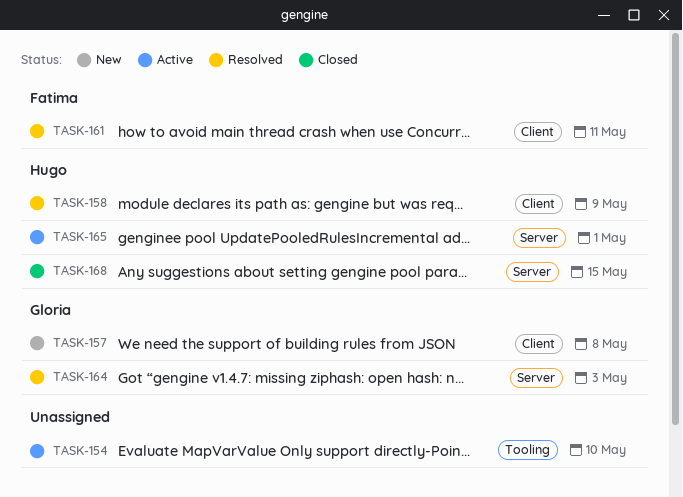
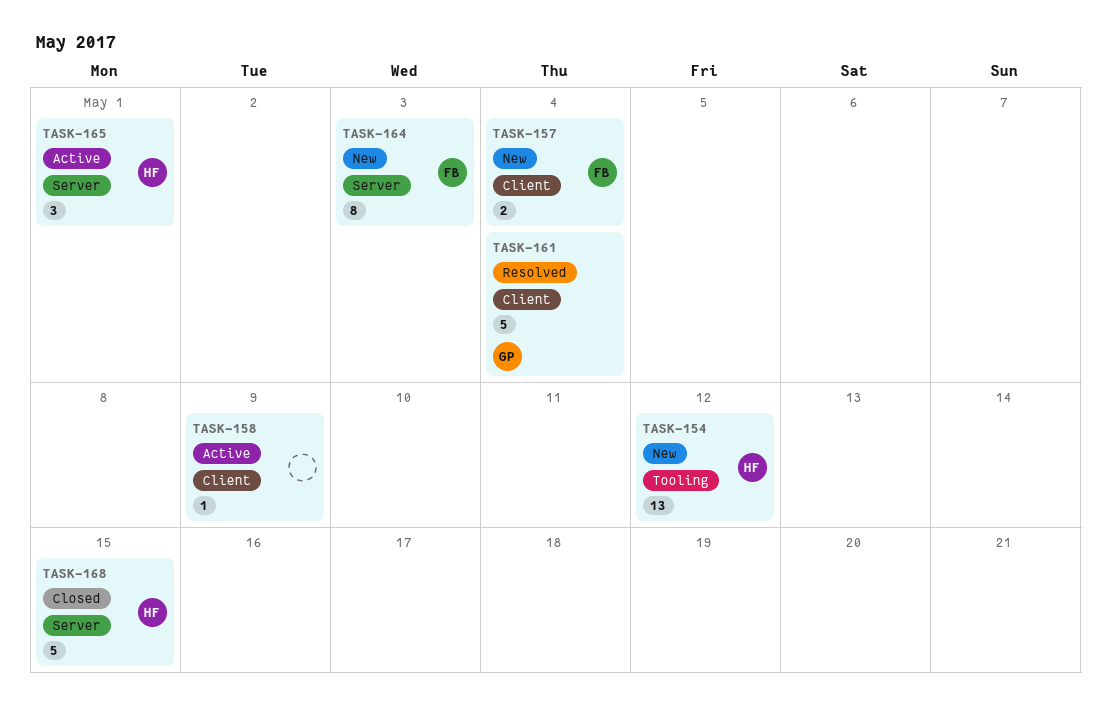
TASK-154, status: Active -> New
TASK-154, owner: none -> Hugo
TASK-154, due: May 10 -> May 12
TASK-157, owner: Gloria -> Fatima
TASK-157, due: May 8 -> May 4
TASK-158, status: Resolved -> Active
TASK-158, owner: Hugo -> none
TASK-161, owner: Fatima -> Gloria
TASK-161, due: May 11 -> May 4
TASK-164, status: Resolved -> New
TASK-164, owner: Gloria -> Fatima

